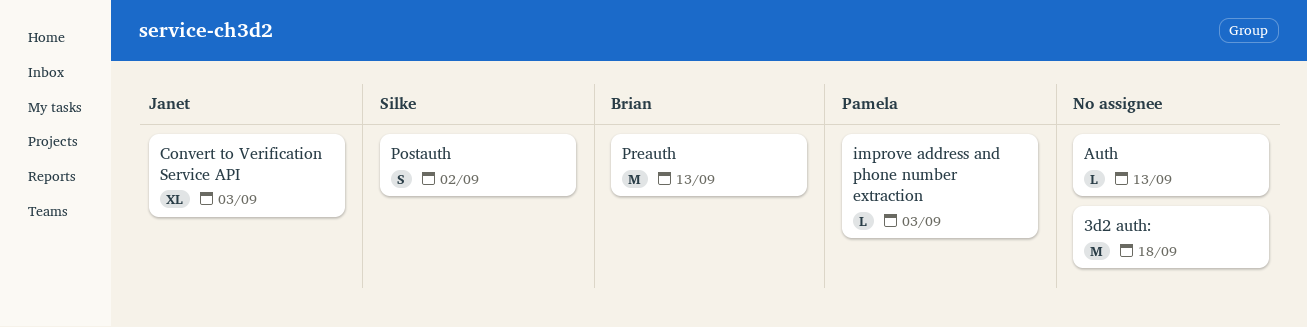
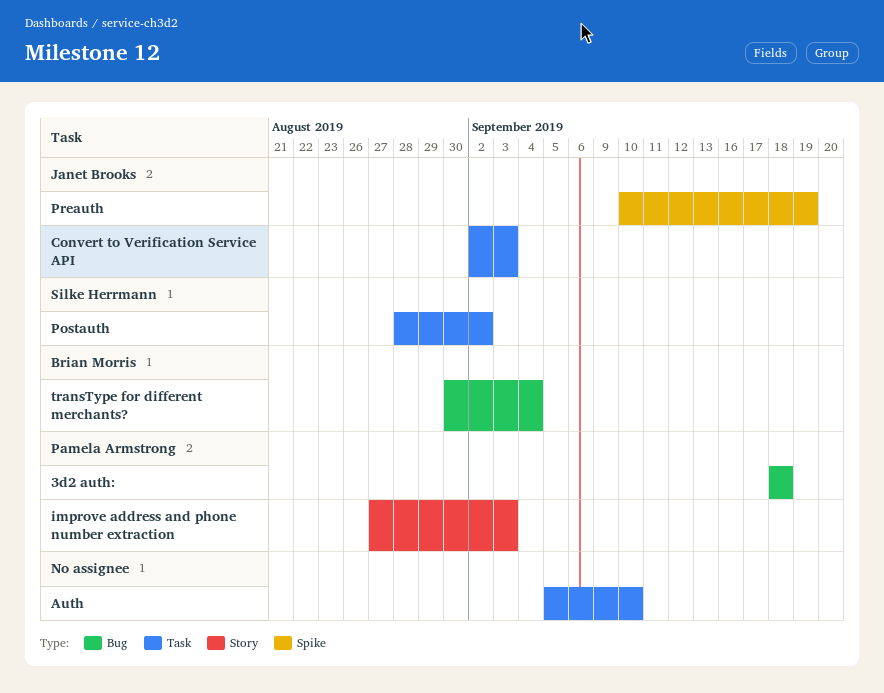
3d2 auth:, owner: none -> Pamela Armstrong
Auth, due: Sep 13 -> Sep 10
Preauth, owner: Brian Morris -> Janet Brooks
Preauth, due: Sep 13 -> Sep 19
transType for different merchants?: none -> present

